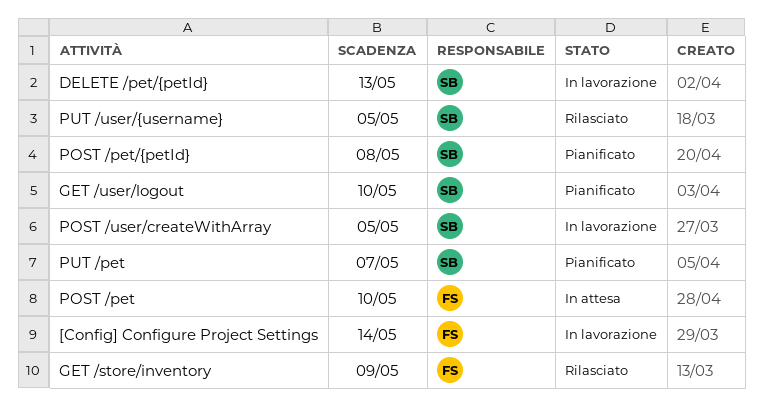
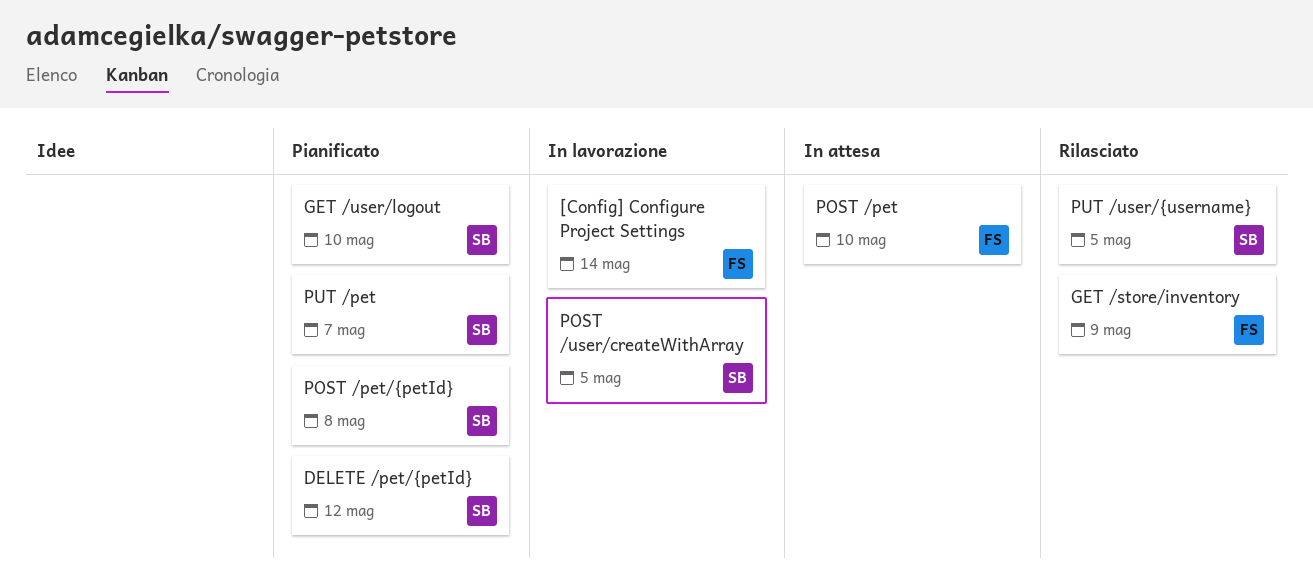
DELETE /pet/{petId}, status: In lavorazione -> Pianificato
DELETE /pet/{petId}, due: May 13 -> May 12

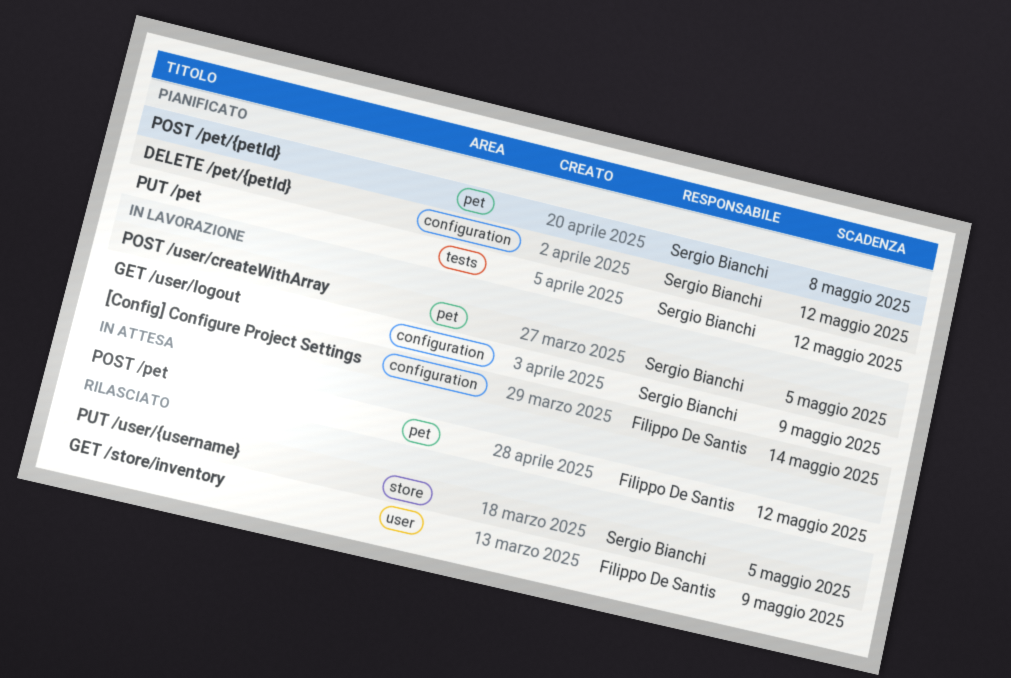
GET /user/logout, status: Pianificato -> In lavorazione
GET /user/logout, due: May 10 -> May 9
POST /pet, due: May 10 -> May 12
PUT /pet, due: May 7 -> May 12

